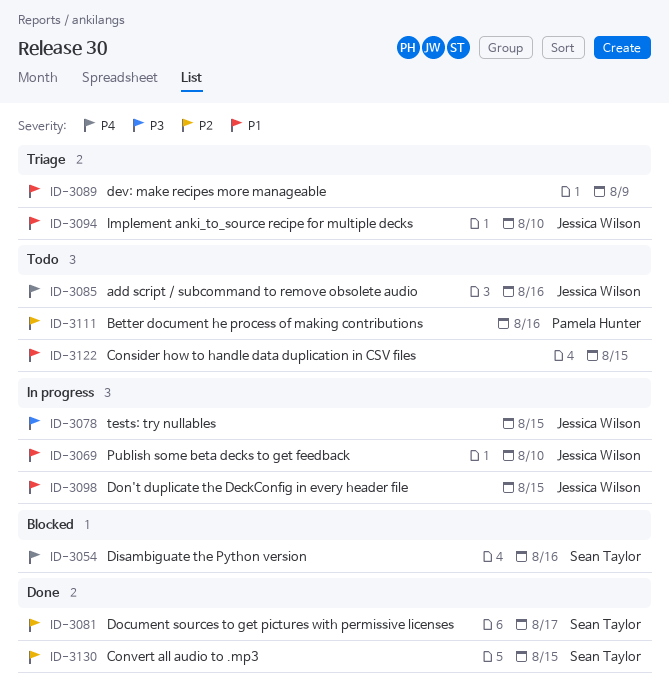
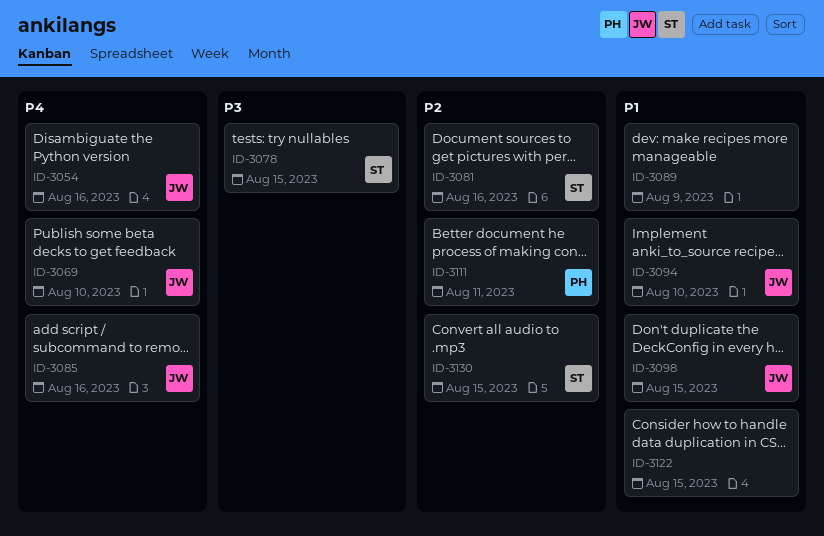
ID-3054, owner: Sean Taylor -> Jessica Wilson
ID-3069, priority: P1 -> P4
ID-3078, owner: Jessica Wilson -> Sean Taylor
ID-3081, due: Aug 17 -> Aug 16
ID-3111, due: Aug 16 -> Aug 11

